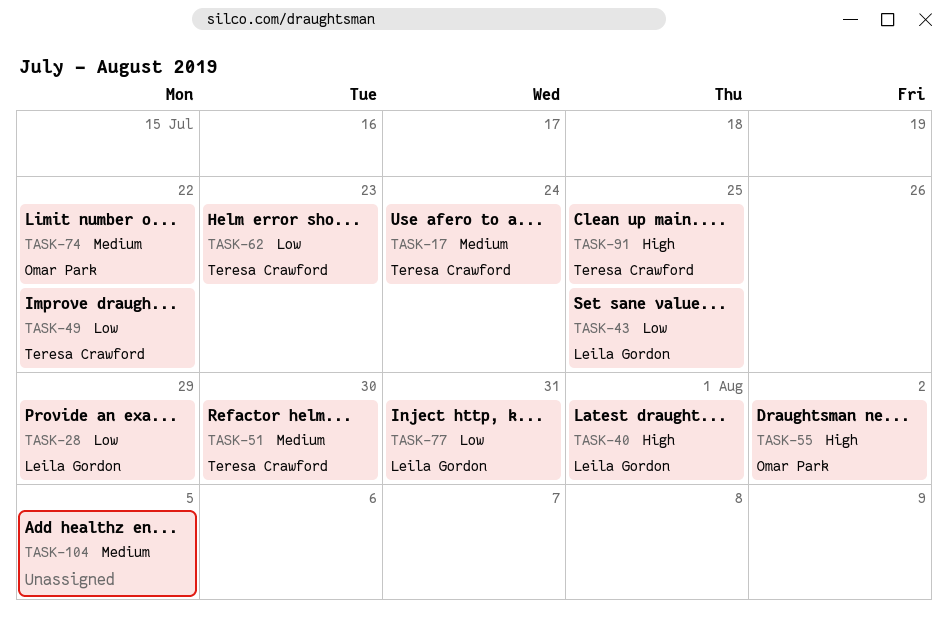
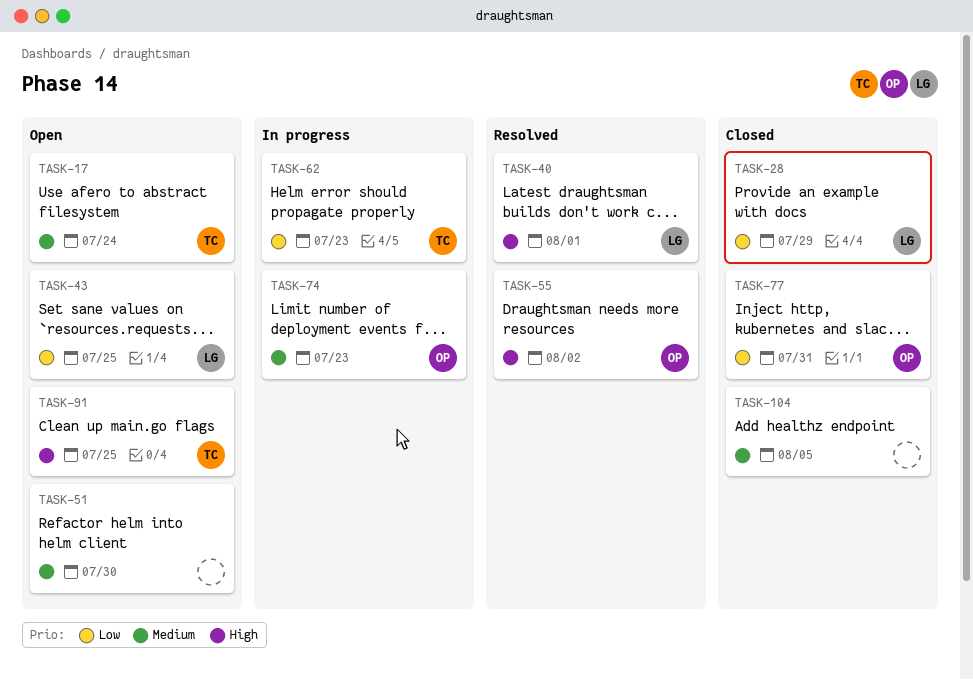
TASK-49: present -> none
TASK-51, owner: Teresa Crawford -> none
TASK-74, due: Jul 22 -> Jul 23
TASK-77, owner: Leila Gordon -> Omar Park

